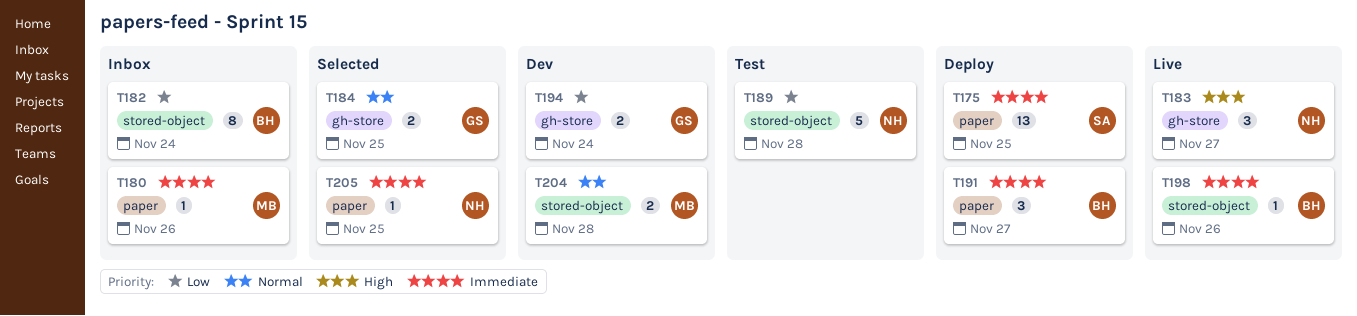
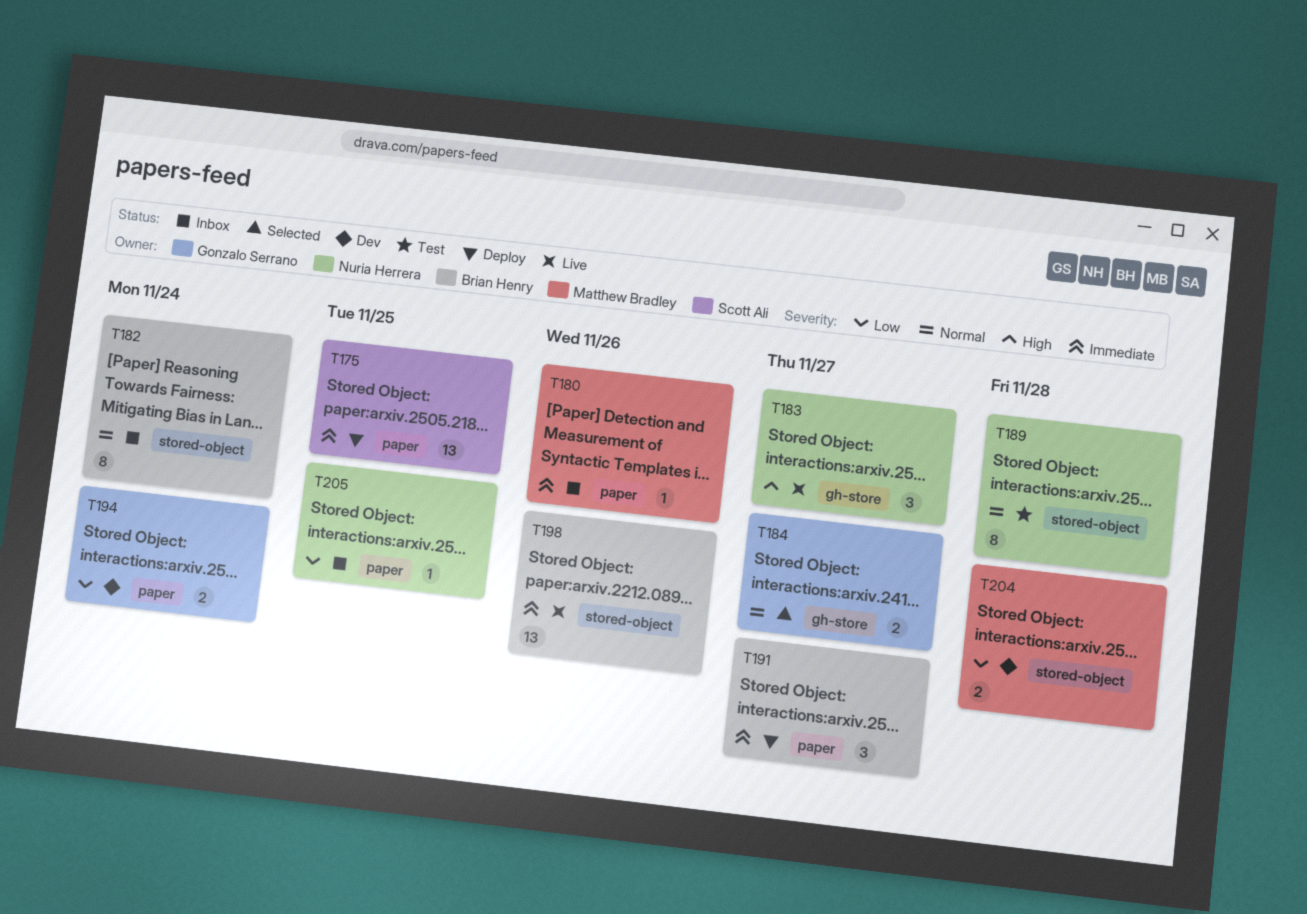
T182, priority: Low -> Normal
T184, due: Nov 25 -> Nov 27
T189, priority: Low -> Normal
T189, estimate: 5 -> 8
T194, label: gh-store -> paper
T198, estimate: 1 -> 13
T204, priority: Normal -> Low
T205, status: Selected -> Inbox
T205, priority: Immediate -> Low

